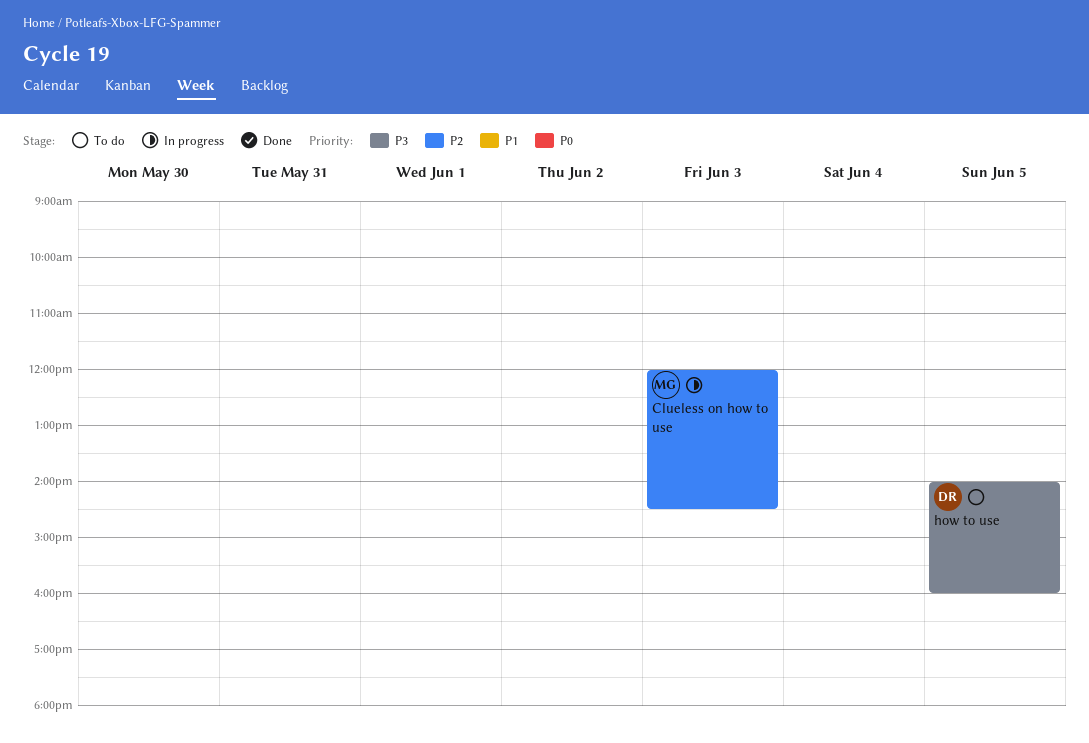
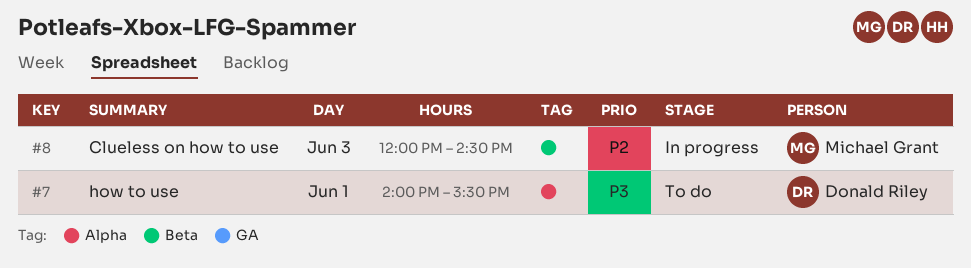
how to use, day: Jun 5 -> Jun 1
how to use, ends: 16:00 -> 15:30

